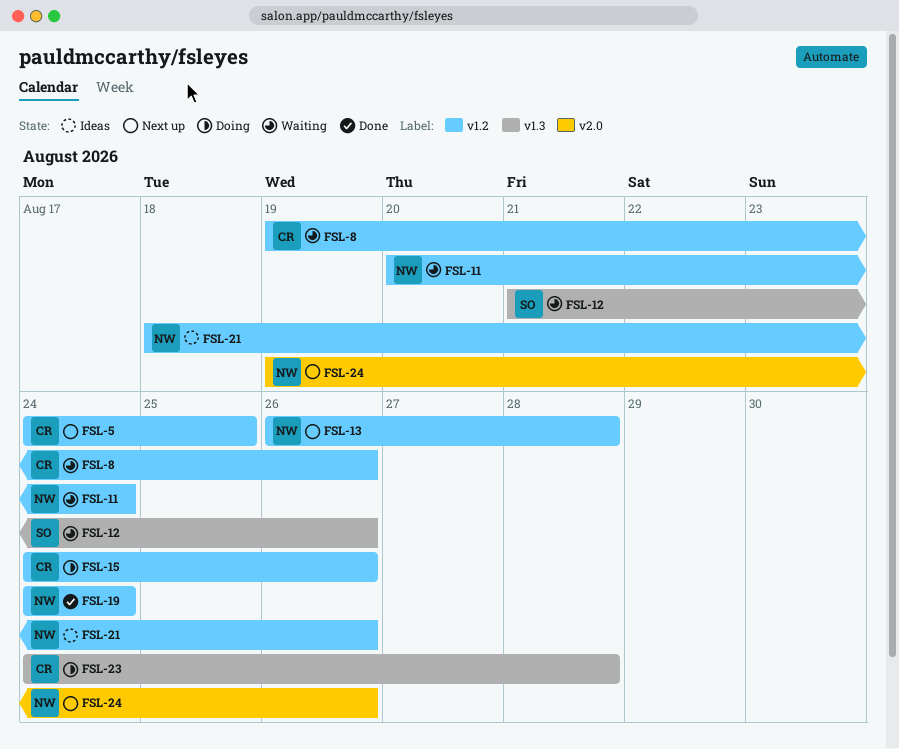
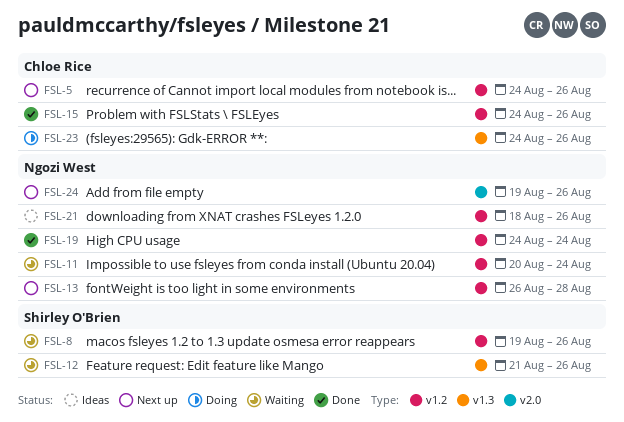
FSL-5, due: Aug 25 -> Aug 26
FSL-8, owner: Chloe Rice -> Shirley O'Brien
FSL-15, status: Doing -> Done
FSL-23, due: Aug 28 -> Aug 26

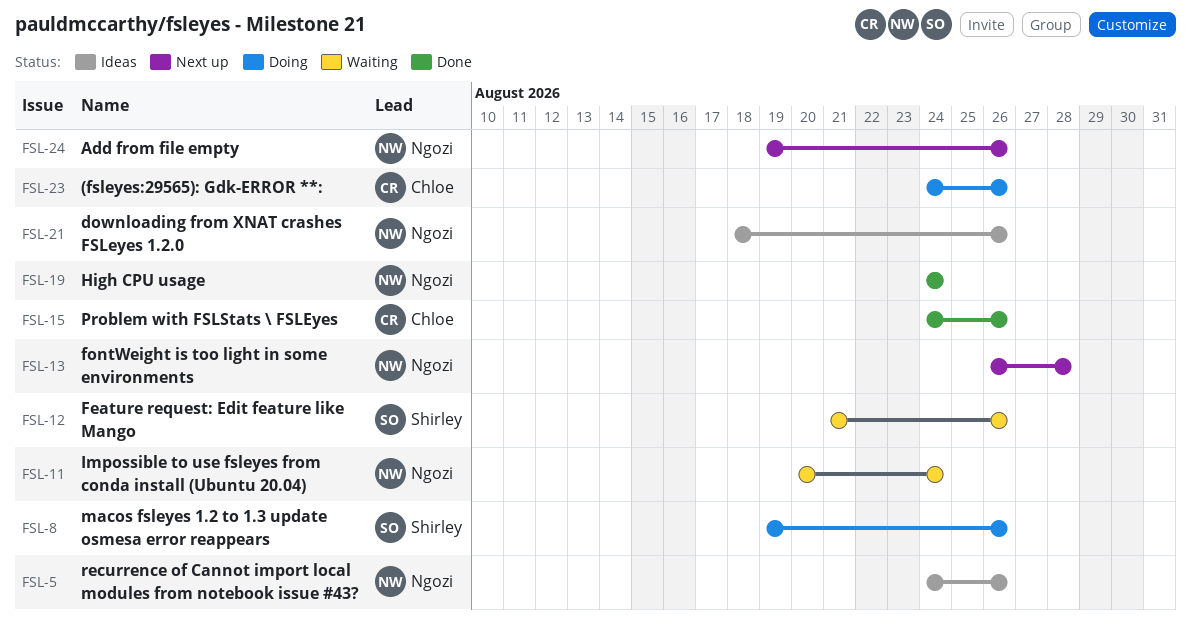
FSL-5, status: Next up -> Ideas
FSL-5, owner: Chloe Rice -> Ngozi West
FSL-8, status: Waiting -> Doing

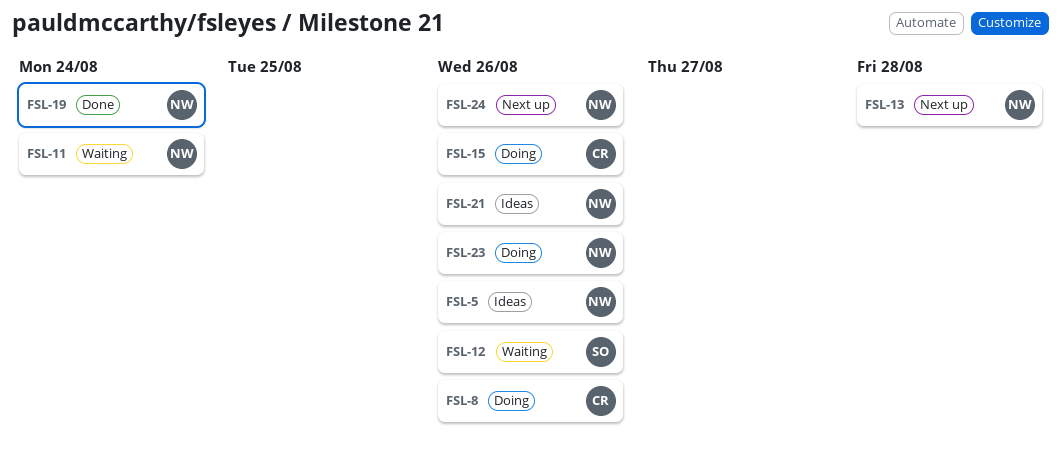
FSL-8, owner: Shirley -> Chloe
FSL-15, status: Done -> Doing
FSL-23, owner: Chloe -> Ngozi

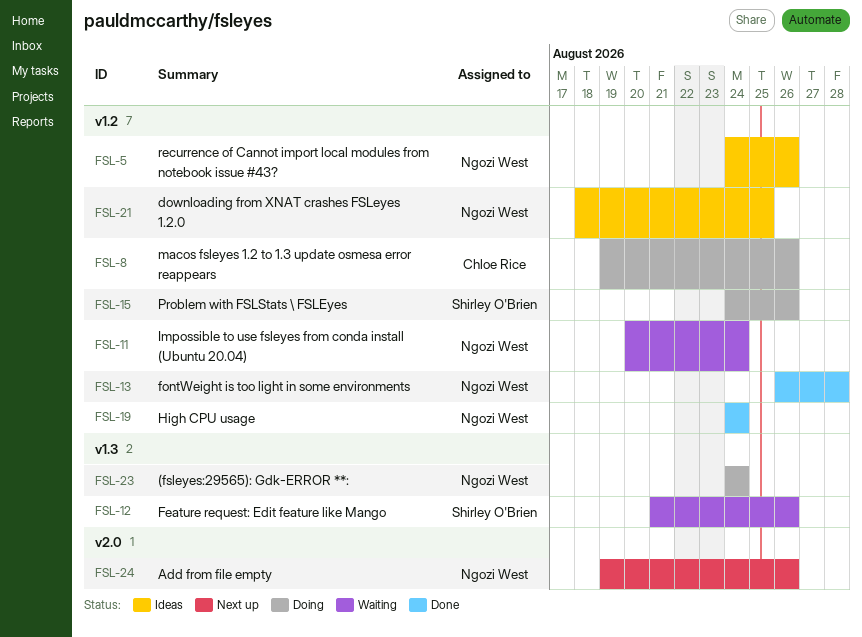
FSL-13, status: Next up -> Done
FSL-15, owner: Chloe Rice -> Shirley O'Brien
FSL-21, due: Aug 26 -> Aug 25
FSL-23, due: Aug 26 -> Aug 24

